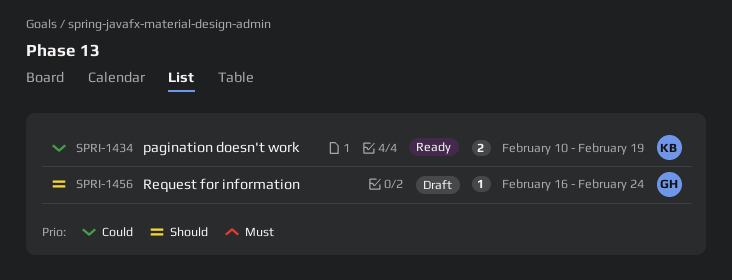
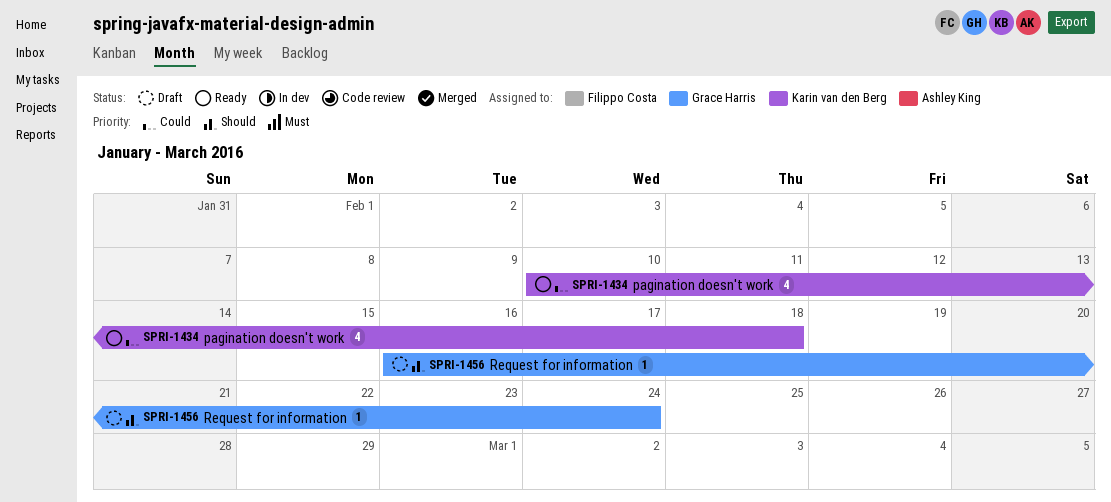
SPRI-1434, estimate: 2 -> 4
SPRI-1434, due: Feb 19 -> Feb 18

